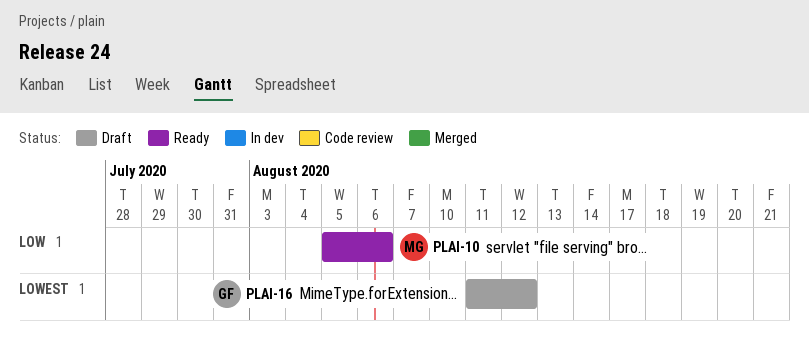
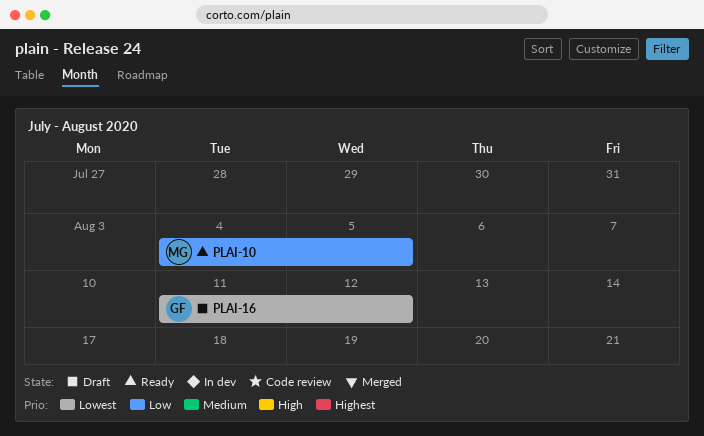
PLAI-10, start: Aug 5 -> Aug 4
PLAI-10, due: Aug 6 -> Aug 5

